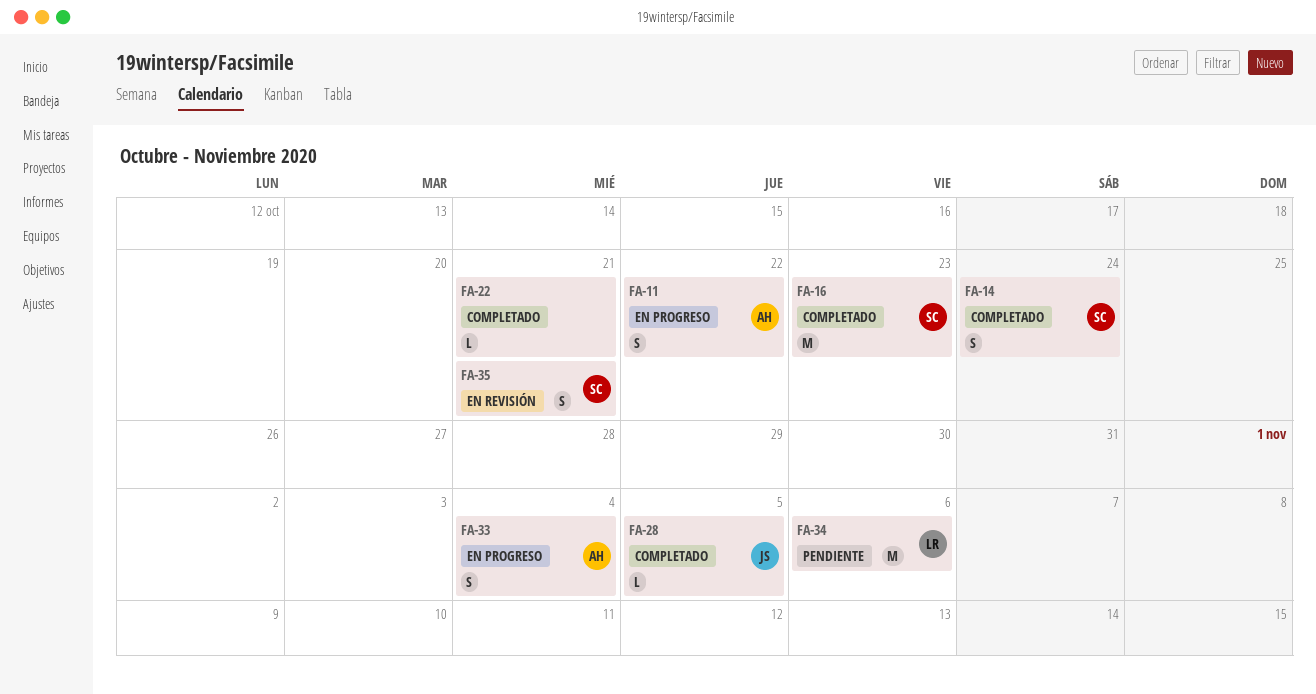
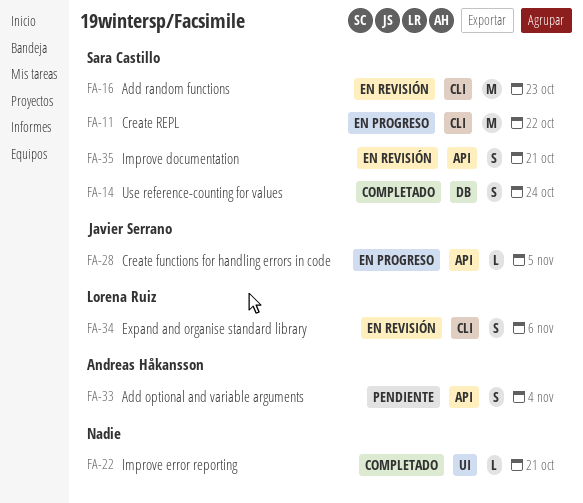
FA-11, owner: Andreas Håkansson -> Sara Castillo
FA-11, estimate: S -> M
FA-16, status: Completado -> En revisión
FA-28, status: Completado -> En progreso
FA-33, status: En progreso -> Pendiente
FA-34, status: Pendiente -> En revisión
FA-34, estimate: M -> S

